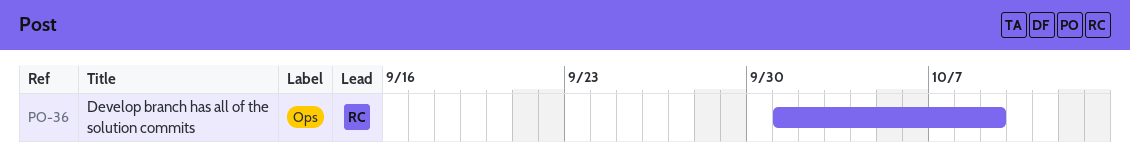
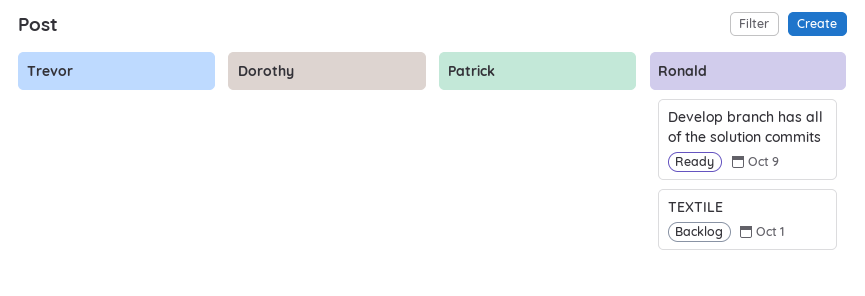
TEXTILE: none -> present

